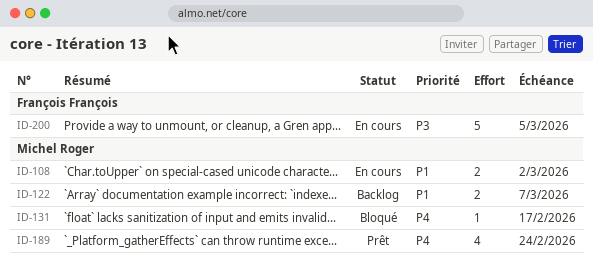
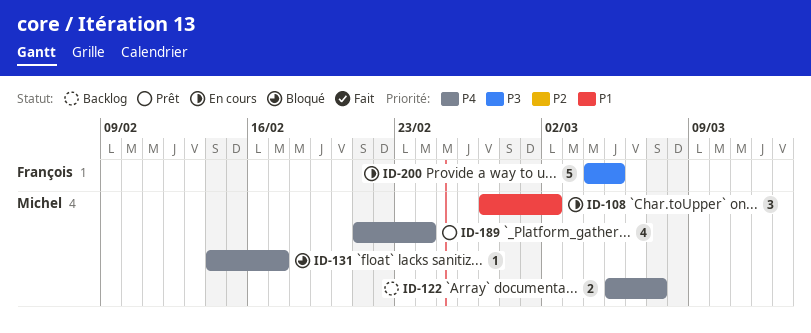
ID-108, estimate: 2 -> 3
ID-122, priority: P1 -> P4

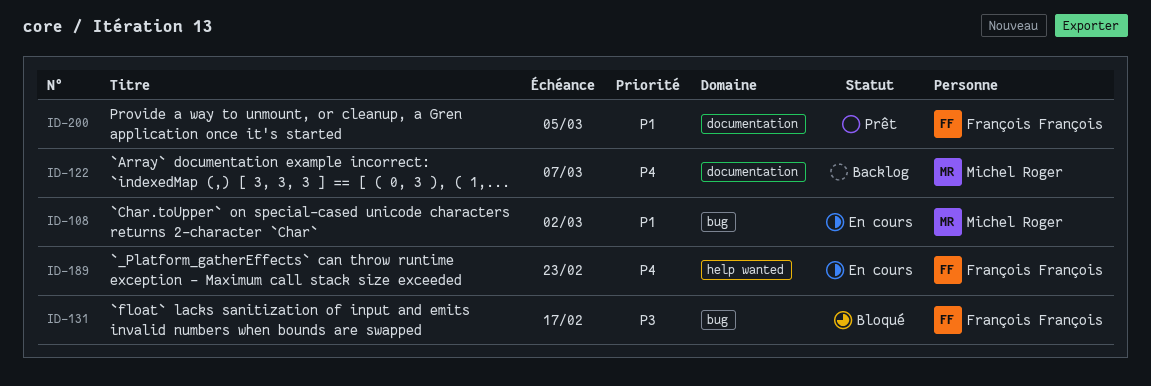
ID-131, owner: Michel Roger -> François François
ID-131, priority: P4 -> P3
ID-189, status: Prêt -> En cours
ID-189, owner: Michel Roger -> François François
ID-189, due: Feb 24 -> Feb 23
ID-200, status: En cours -> Prêt
ID-200, priority: P3 -> P1

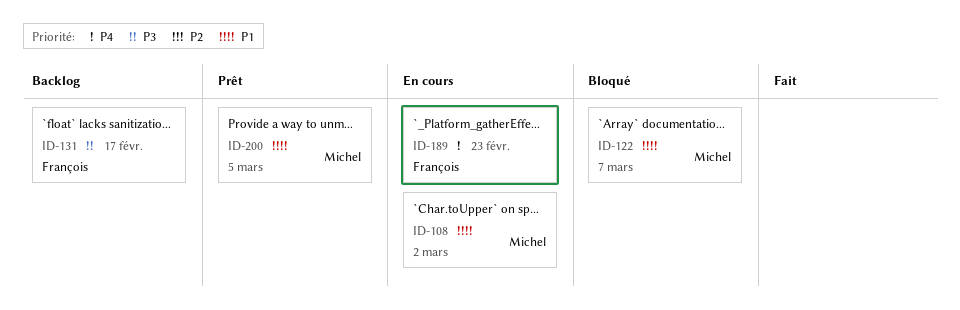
ID-122, status: Backlog -> Bloqué
ID-122, priority: P4 -> P1
ID-131, status: Bloqué -> Backlog
ID-200, owner: François François -> Michel Roger

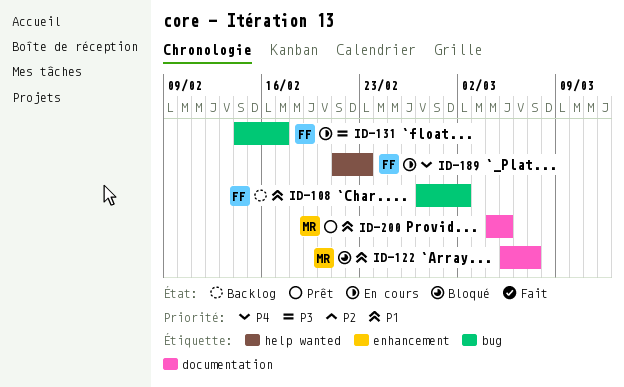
ID-108, status: En cours -> Backlog
ID-108, owner: Michel -> François
ID-131, status: Backlog -> En cours

